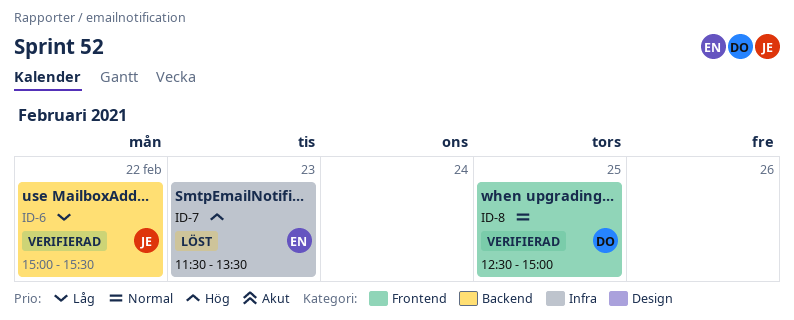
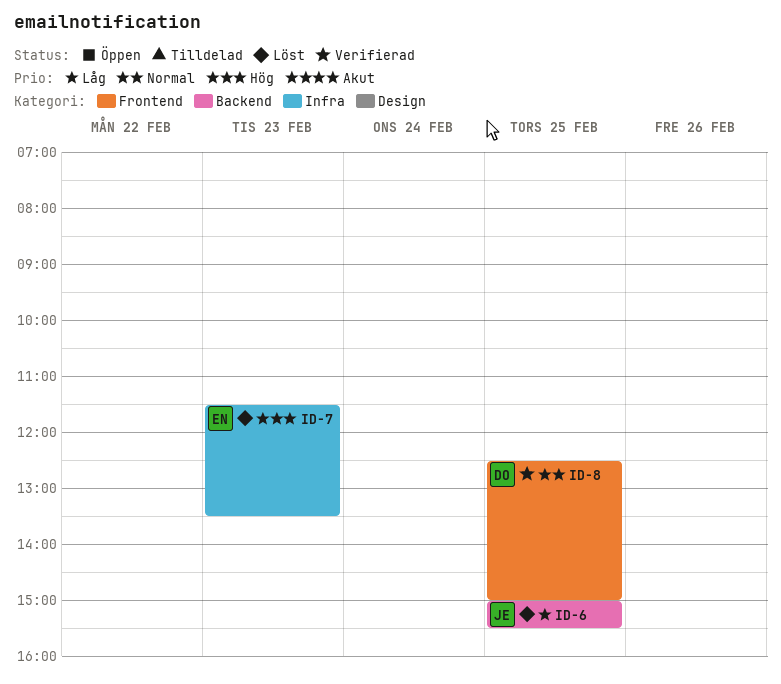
ID-6, status: Verifierad -> Löst
ID-6, day: Feb 22 -> Feb 25

